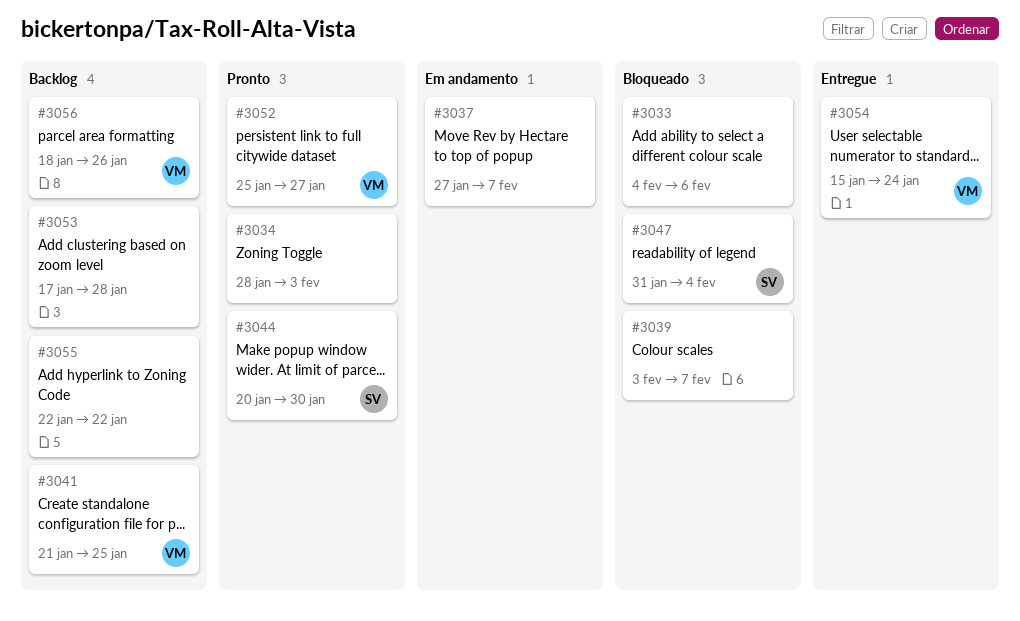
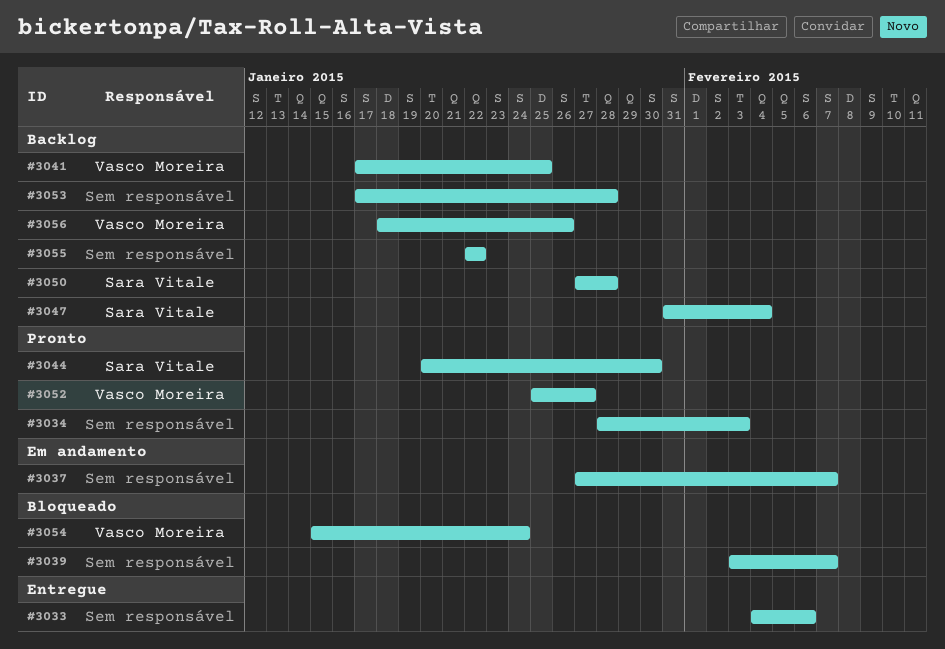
#3033, status: Bloqueado -> Entregue
#3041, start: Jan 21 -> Jan 17
#3047, status: Bloqueado -> Backlog
#3050: none -> present
#3054, status: Entregue -> Bloqueado

